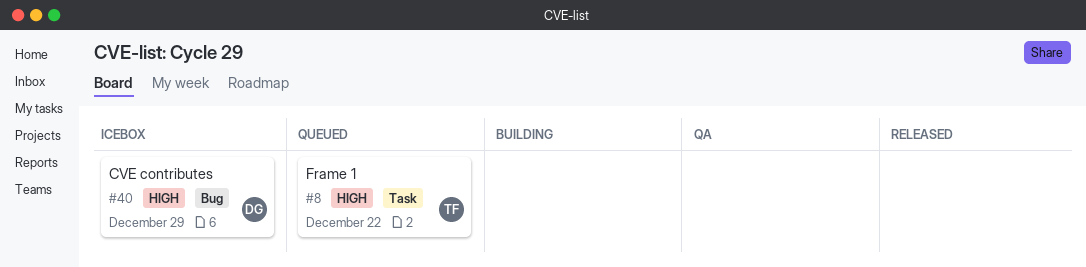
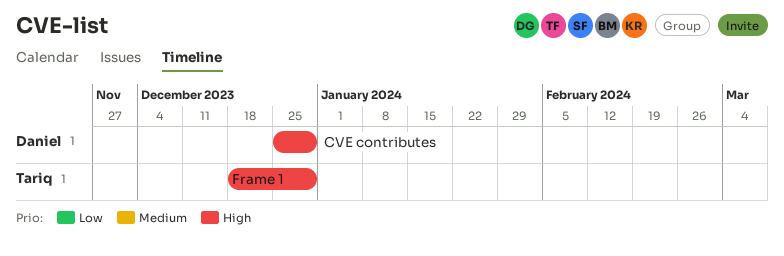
Frame 1, due: Dec 22 -> Dec 29

